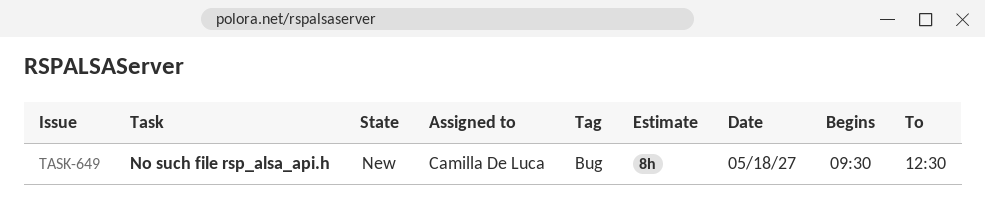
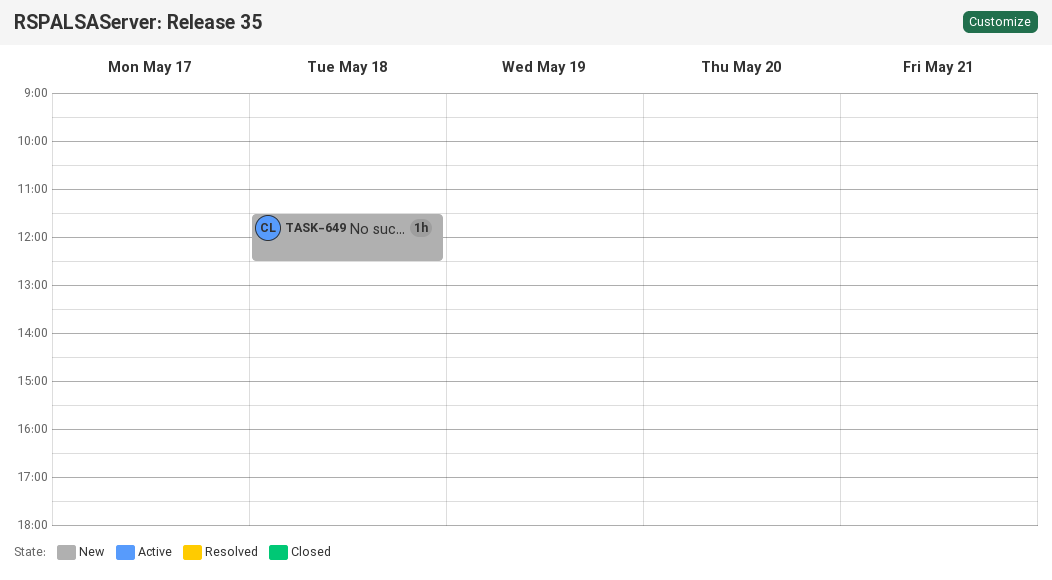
TASK-649, estimate: 8h -> 1h
TASK-649, begins: 09:30 -> 11:30

